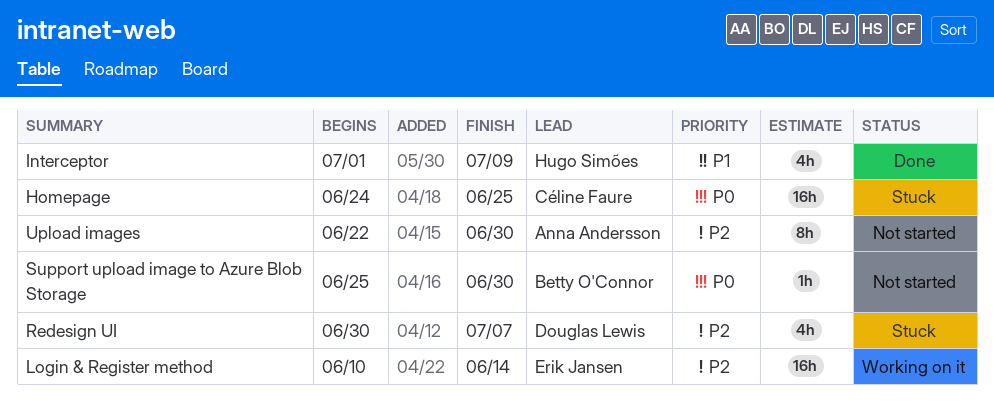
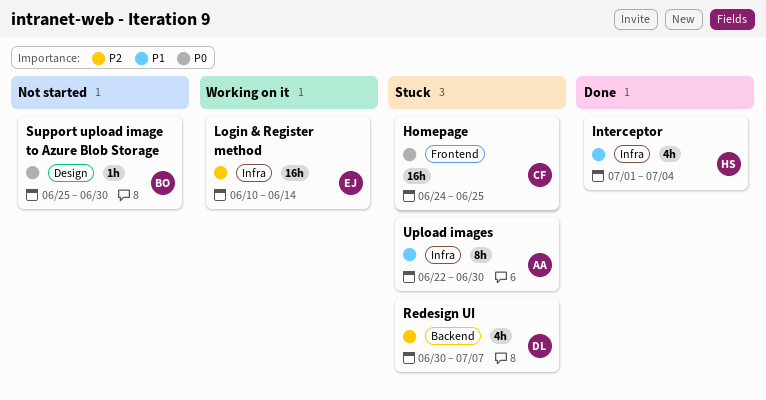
Interceptor, due: Jul 9 -> Jul 4
Upload images, status: Not started -> Stuck
Upload images, priority: P2 -> P1

